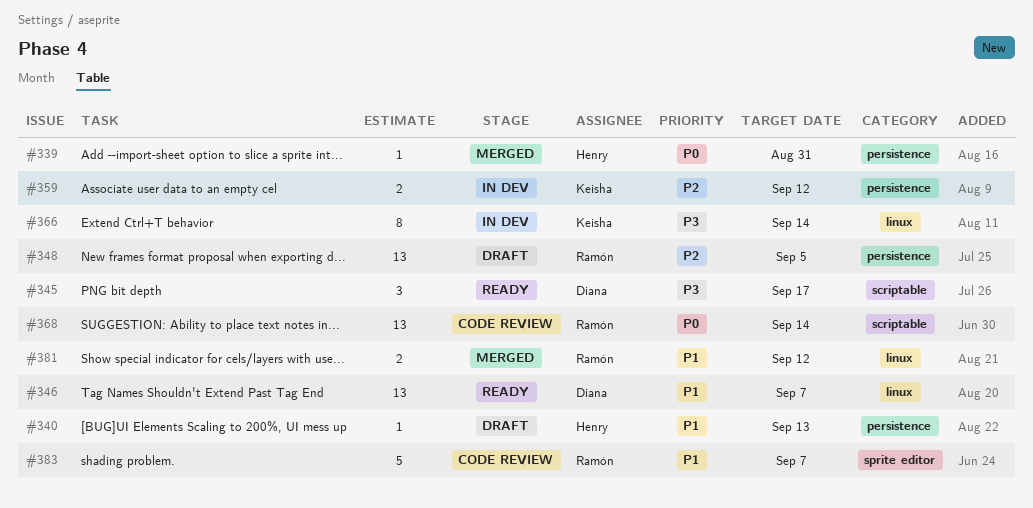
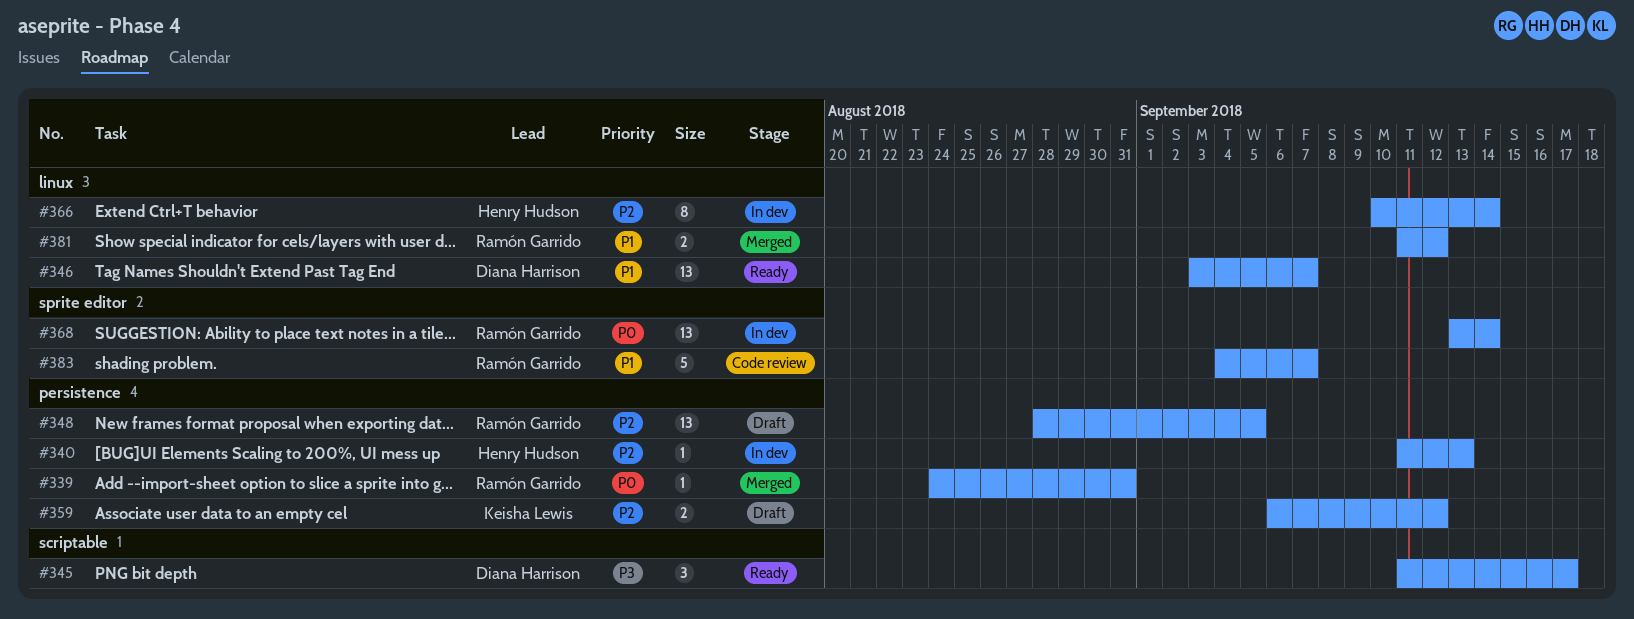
#339, owner: Henry Hudson -> Ramón Garrido
#340, status: Draft -> In dev
#340, priority: P1 -> P2
#359, status: In dev -> Draft
#366, owner: Keisha Lewis -> Henry Hudson
#366, priority: P3 -> P2
#368, status: Code review -> In dev
#368, label: scriptable -> sprite editor

